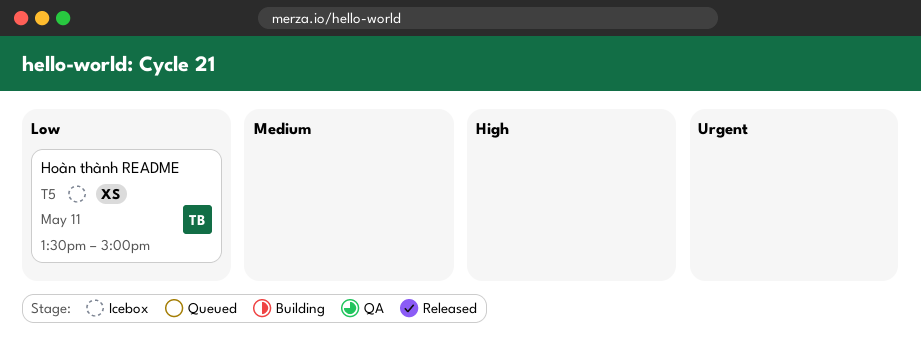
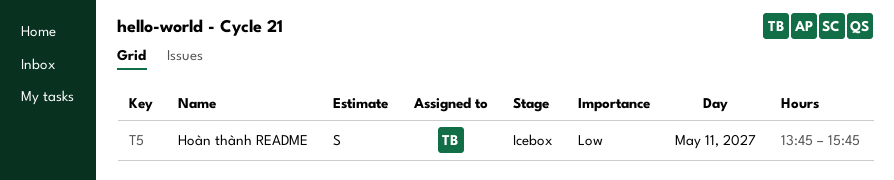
T5, estimate: XS -> S
T5, begins: 13:30 -> 13:45
T5, ends: 15:00 -> 15:45

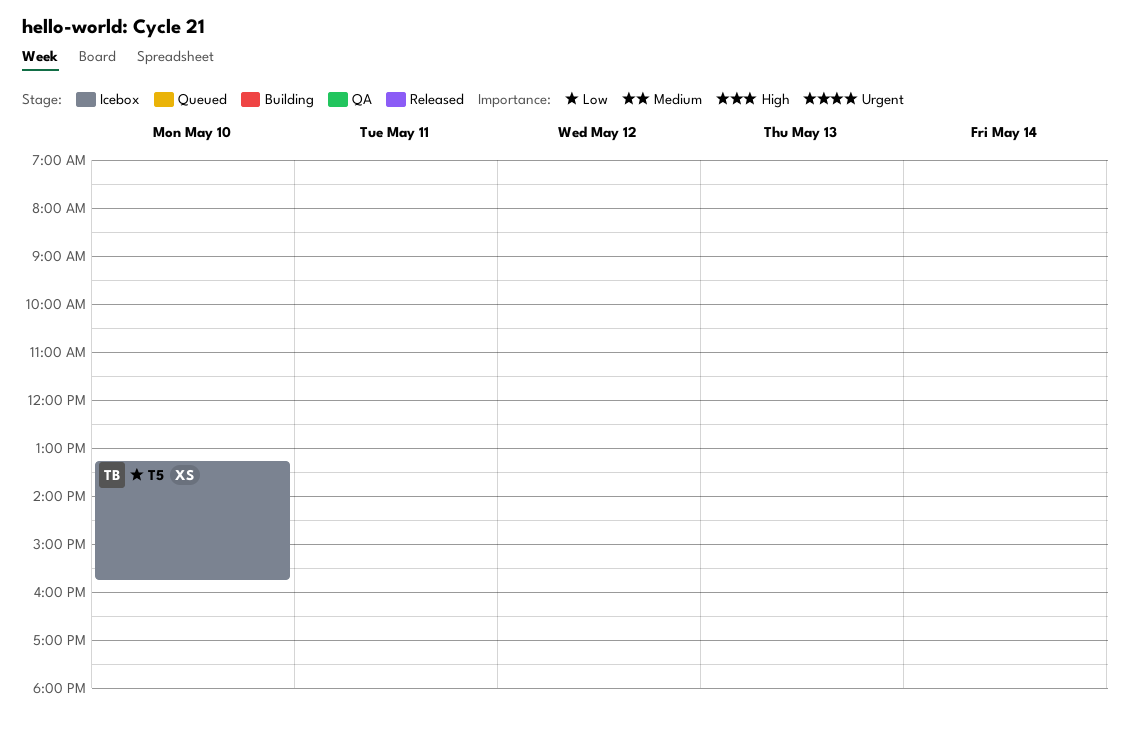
T5, estimate: S -> XS
T5, day: May 11 -> May 10
T5, begins: 13:45 -> 13:15

